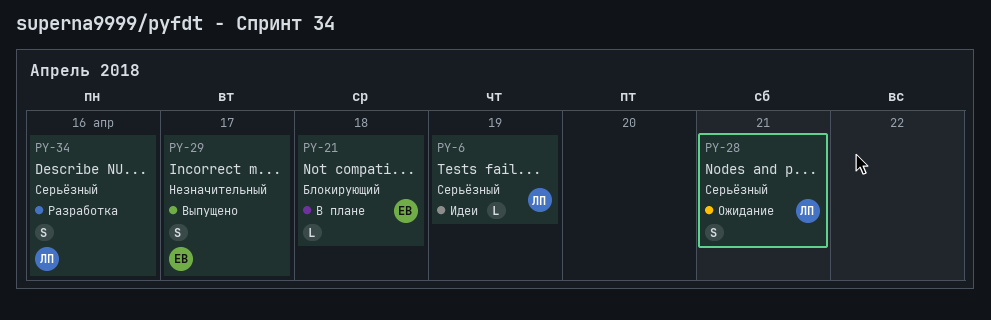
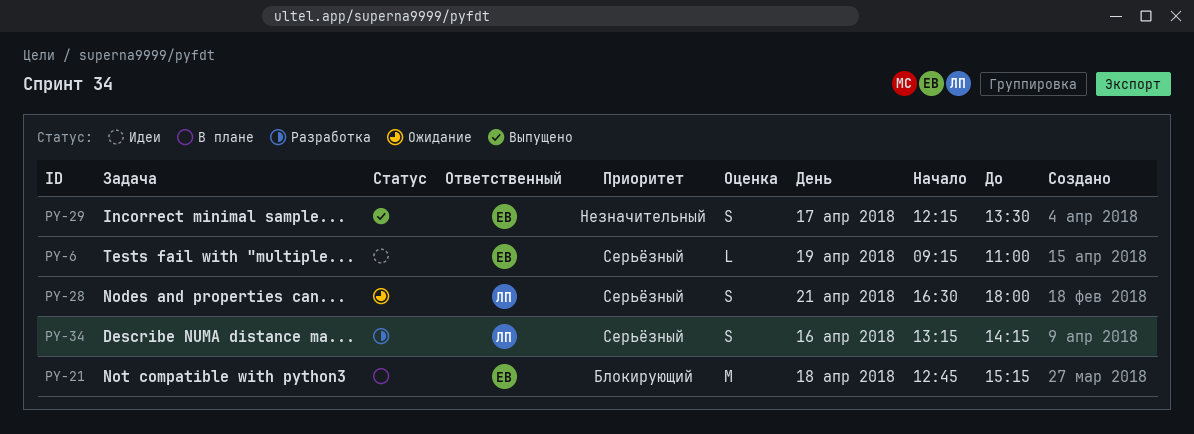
PY-6, owner: ЛП -> ЕВ
PY-21, estimate: L -> M

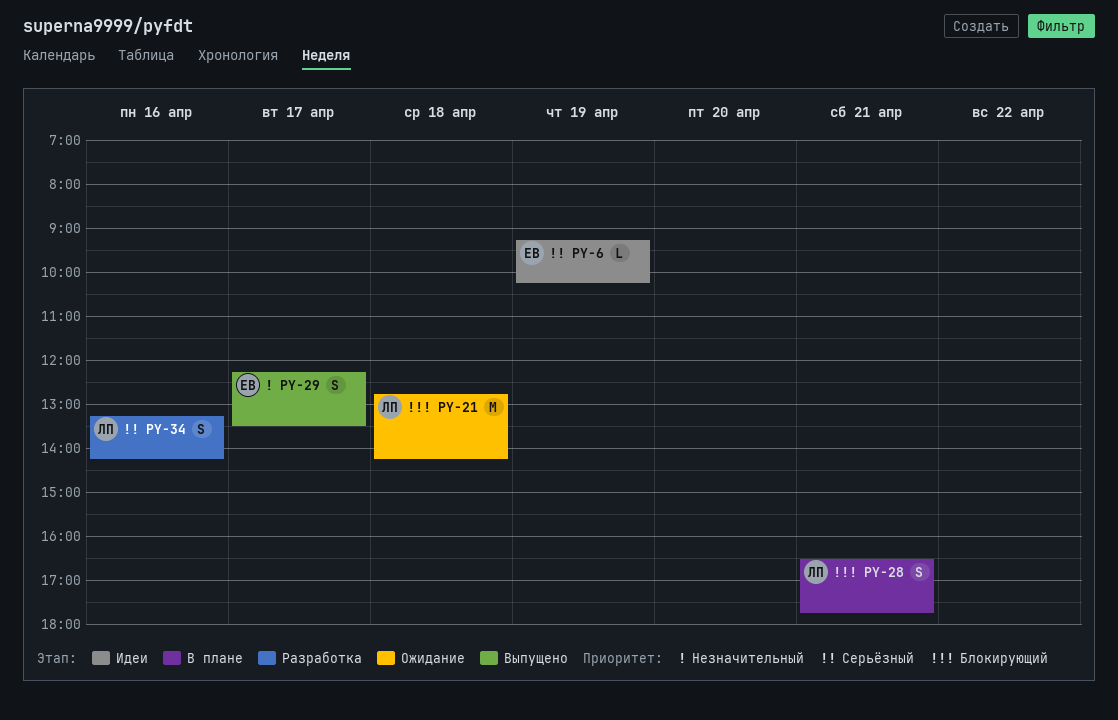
PY-6, ends: 11:00 -> 10:15
PY-21, status: В плане -> Ожидание
PY-21, owner: ЕВ -> ЛП
PY-21, ends: 15:15 -> 14:15
PY-28, status: Ожидание -> В плане
PY-28, priority: Серьёзный -> Блокирующий
PY-28, ends: 18:00 -> 17:45

